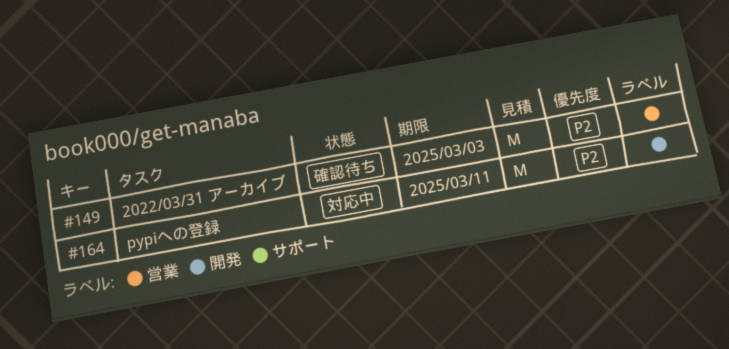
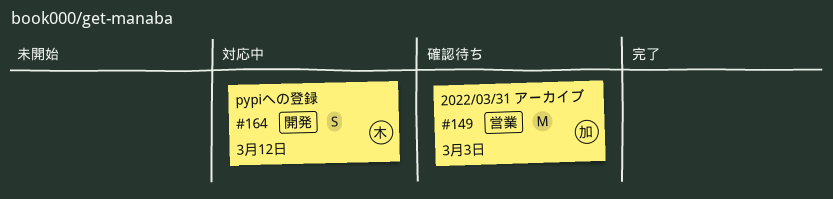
#164, estimate: M -> S
#164, due: Mar 11 -> Mar 12

